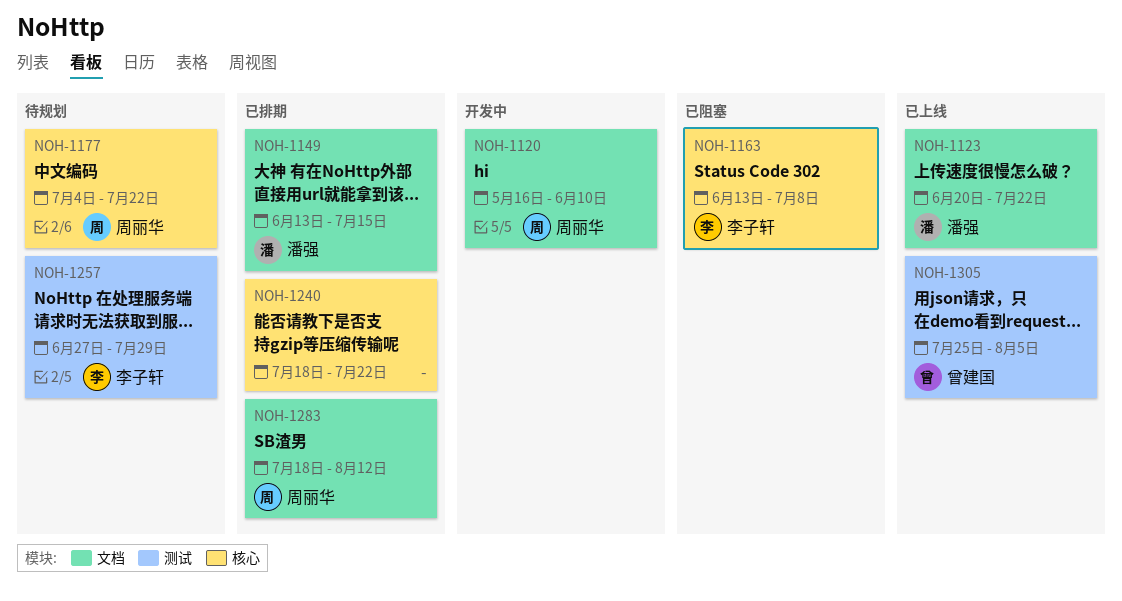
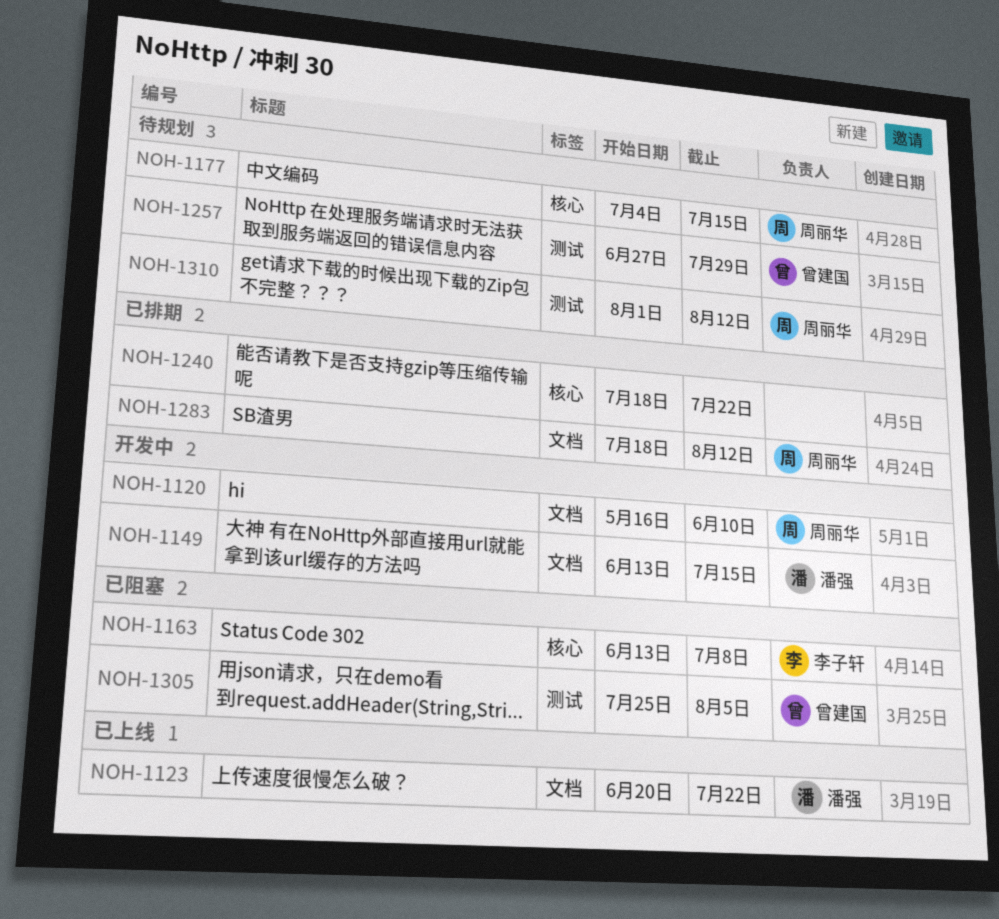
NOH-1149, status: 已排期 -> 开发中
NOH-1177, due: Jul 22 -> Jul 15
NOH-1257, owner: 李子轩 -> 曾建国
NOH-1305, status: 已上线 -> 已阻塞
NOH-1310: none -> present

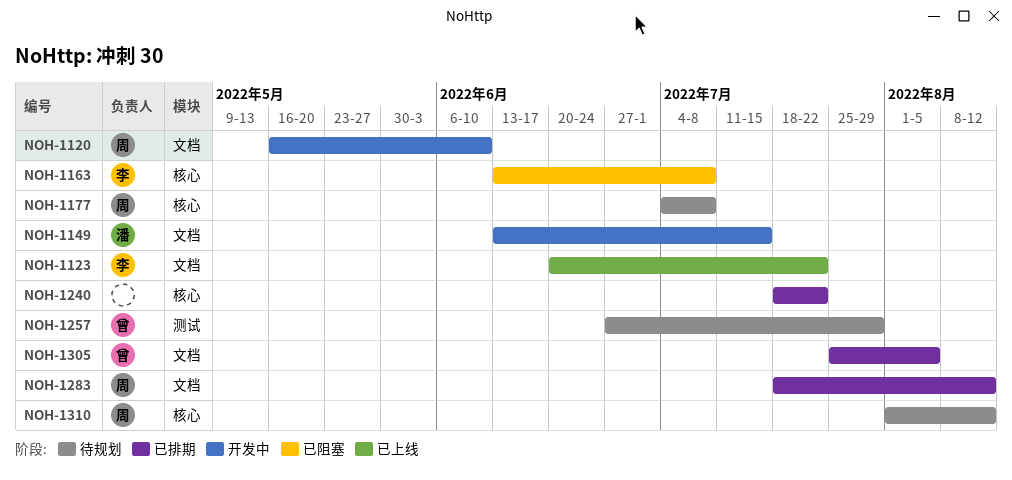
NOH-1123, owner: 潘强 -> 李子轩
NOH-1177, due: Jul 15 -> Jul 8
NOH-1305, status: 已阻塞 -> 已排期
NOH-1305, label: 测试 -> 文档
NOH-1310, label: 测试 -> 核心

